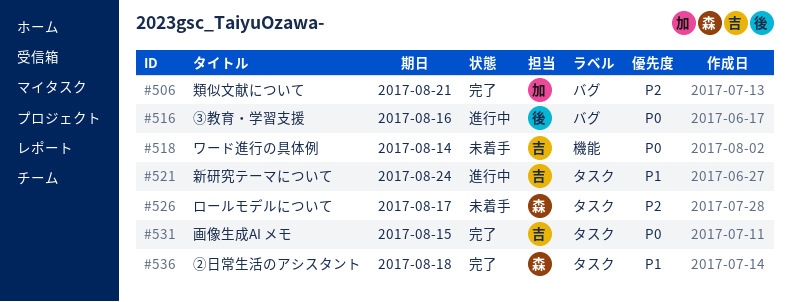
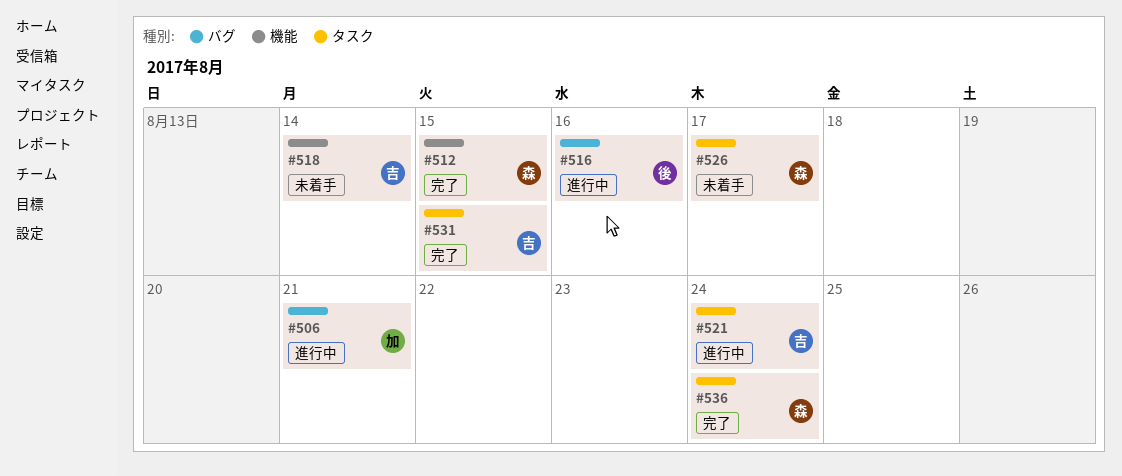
#506, status: 完了 -> 進行中
#512: none -> present
#536, due: Aug 18 -> Aug 24

